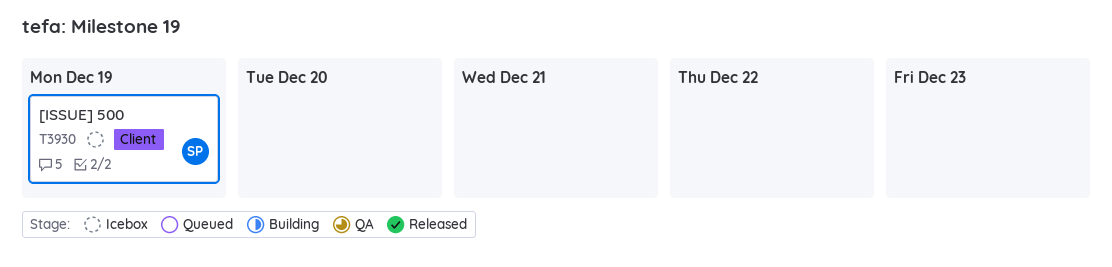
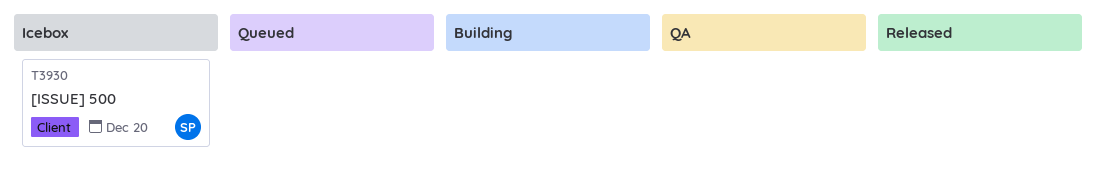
T3930, due: Dec 19 -> Dec 20

